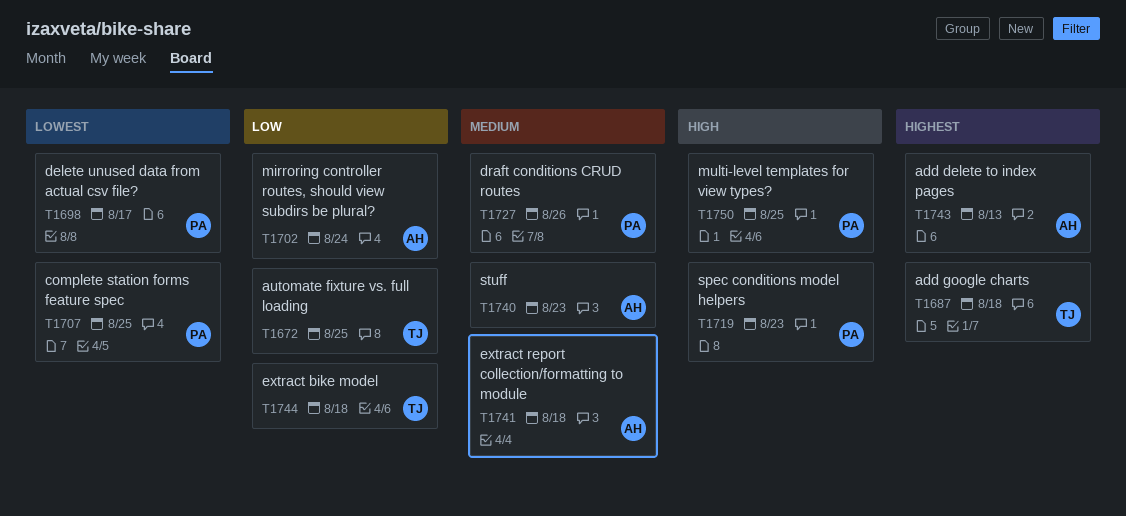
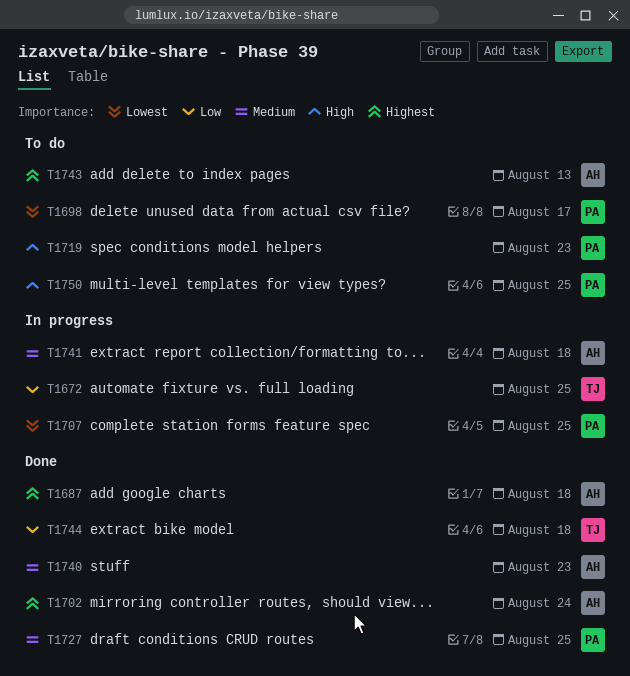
T1687, owner: TJ -> AH
T1702, priority: Low -> Highest
T1727, due: Aug 26 -> Aug 25

